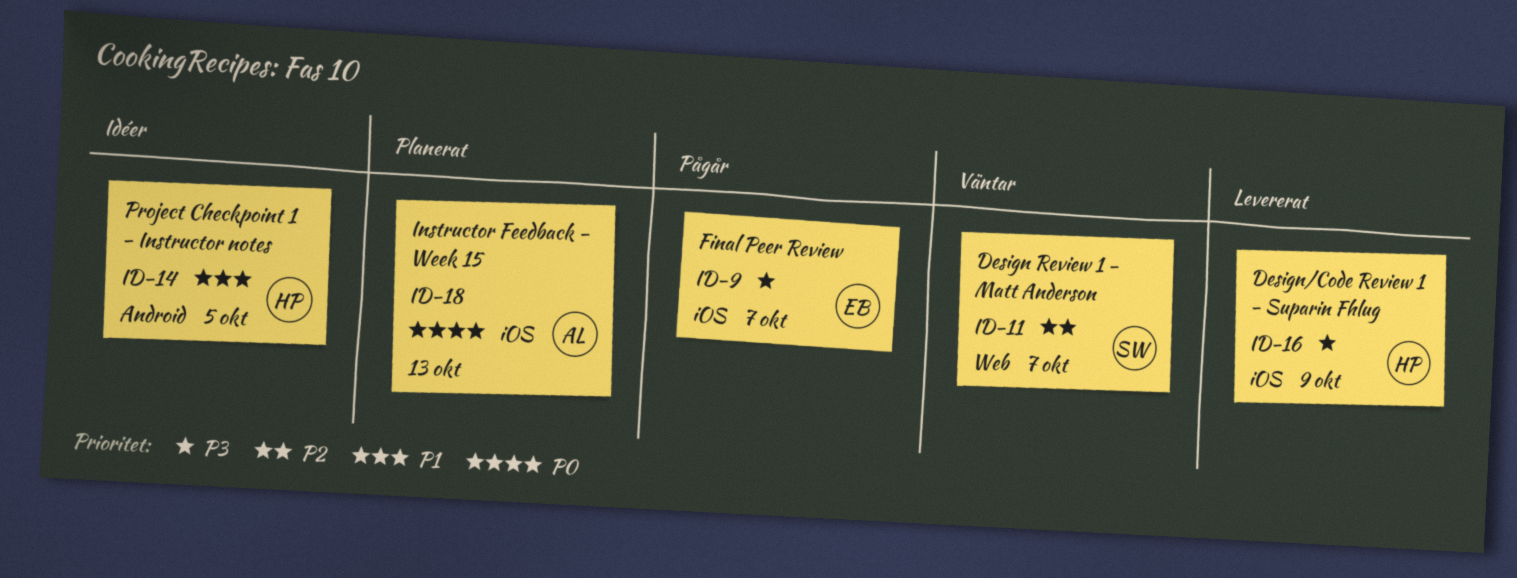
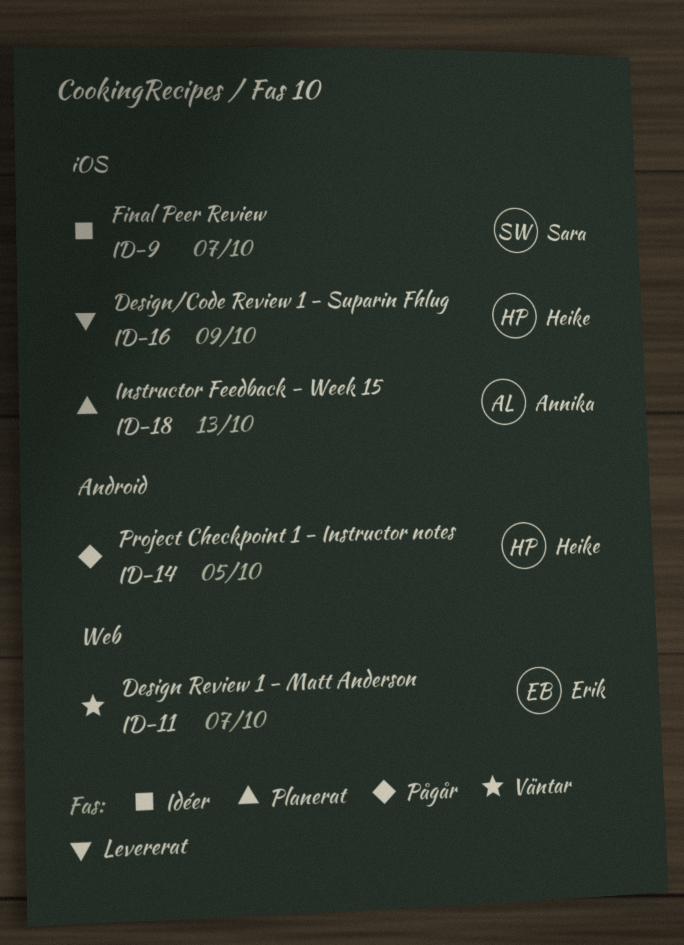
ID-9, status: Pågår -> Idéer
ID-9, owner: Erik -> Sara
ID-11, owner: Sara -> Erik
ID-14, status: Idéer -> Pågår

